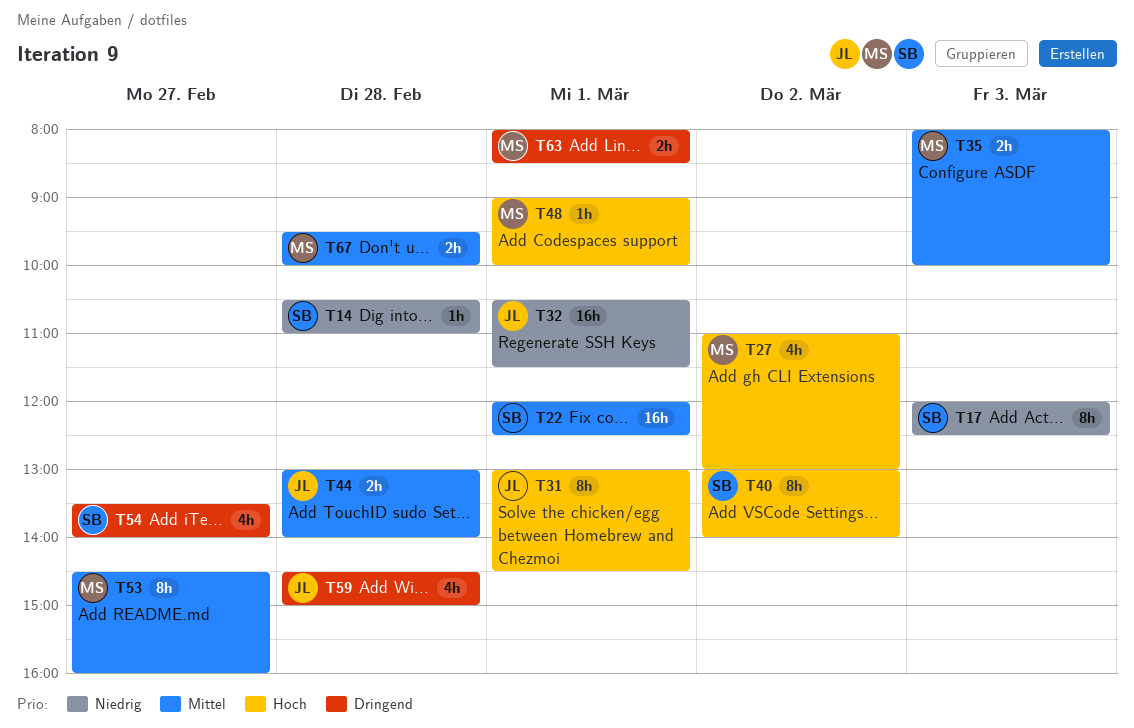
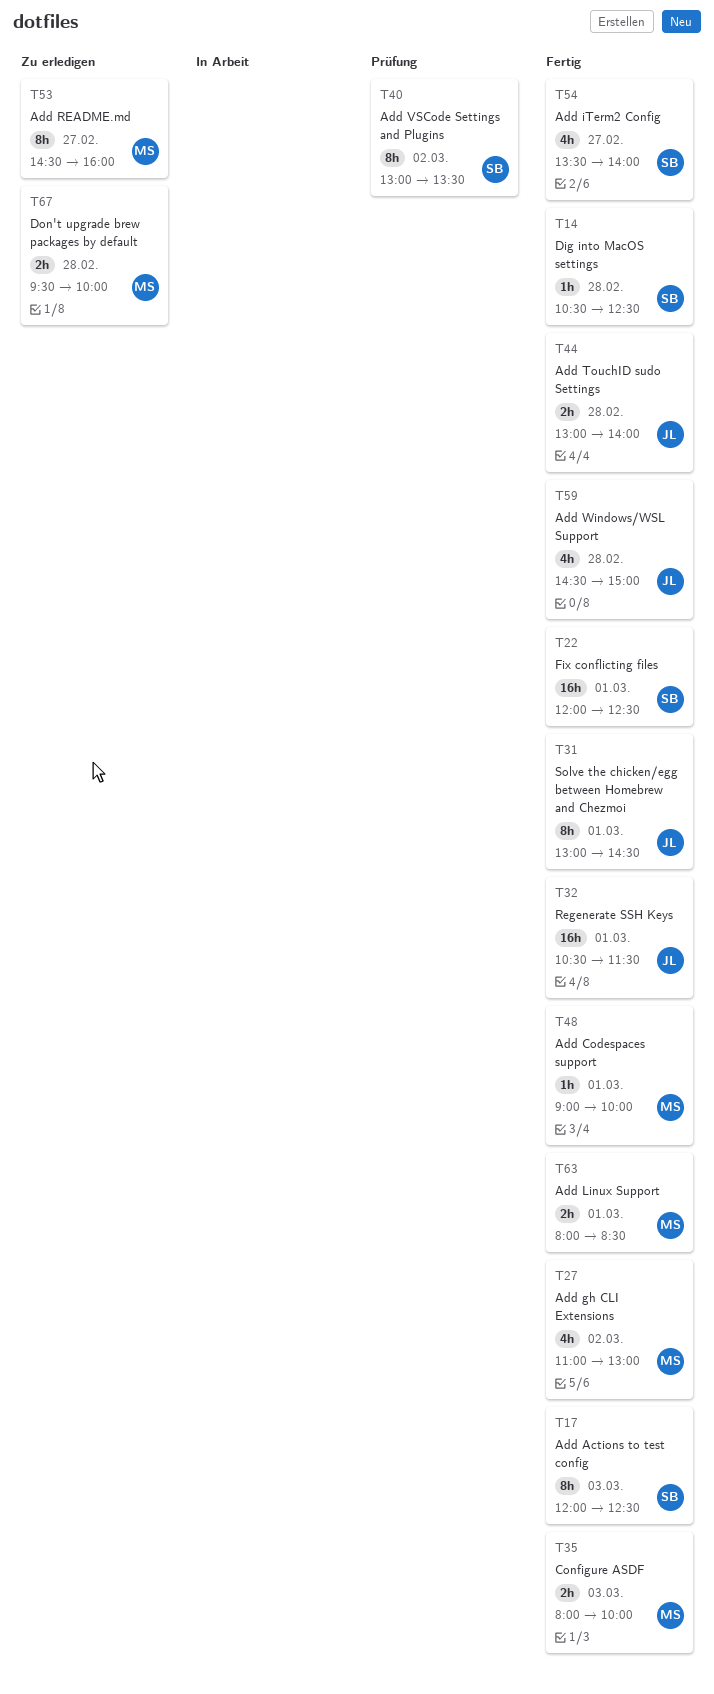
T14, ends: 11:00 -> 12:30
T40, ends: 14:00 -> 13:30

